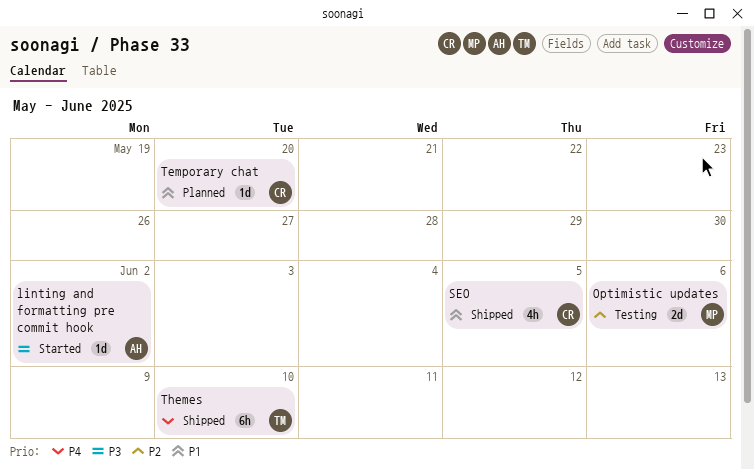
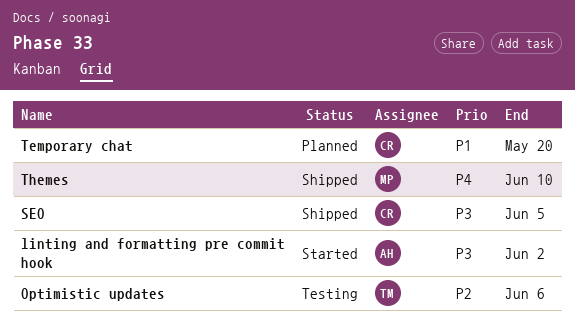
Optimistic updates, owner: MP -> TM
SEO, priority: P1 -> P3
Themes, owner: TM -> MP

